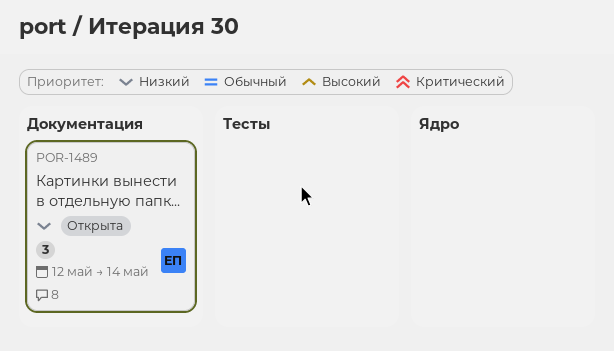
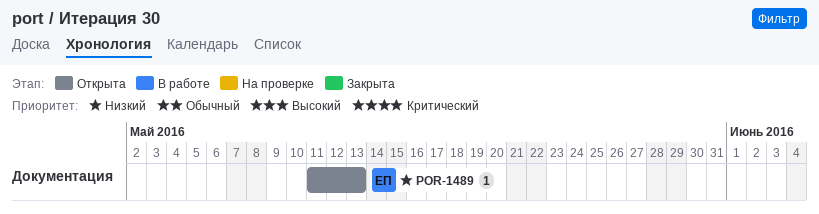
POR-1489, estimate: 3 -> 1
POR-1489, start: May 12 -> May 11
POR-1489, due: May 14 -> May 13

